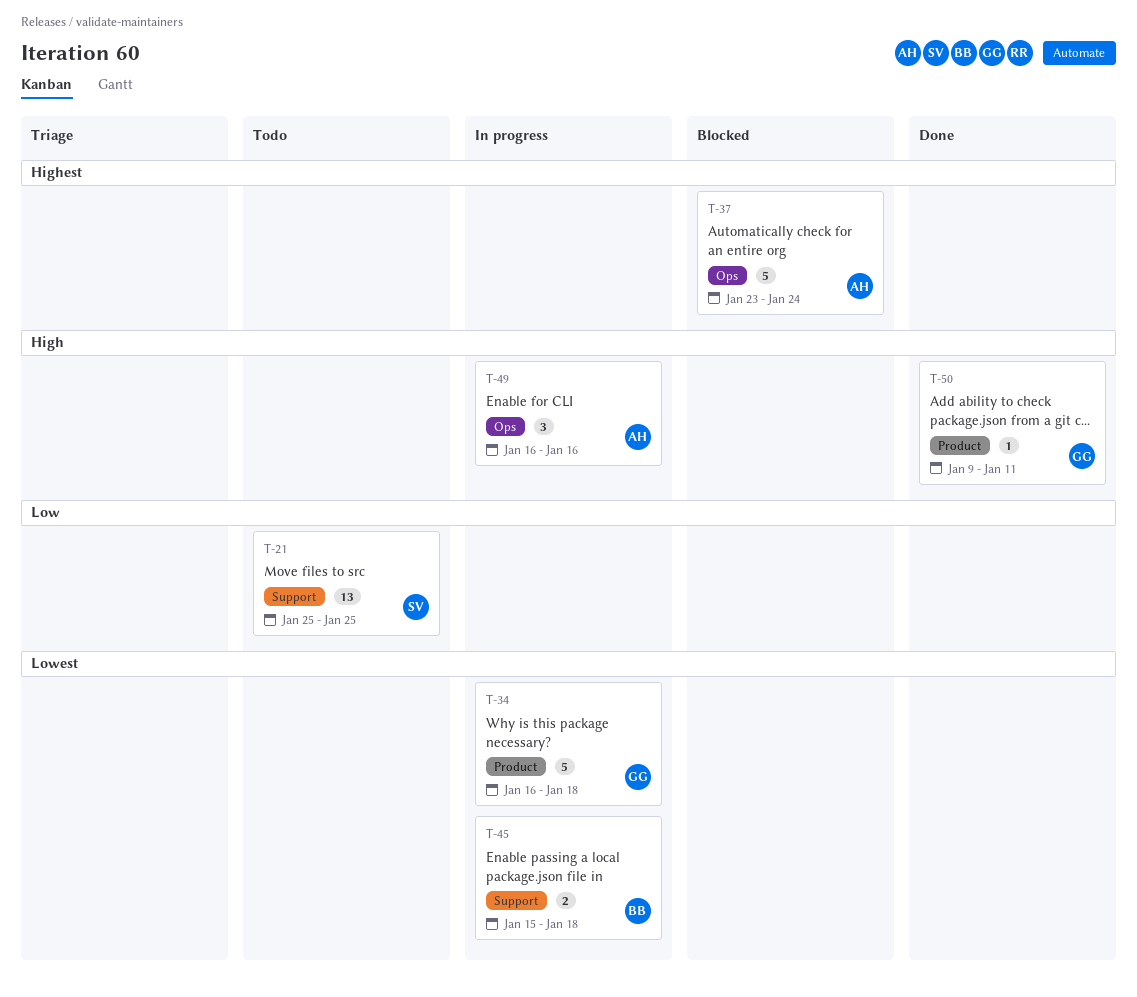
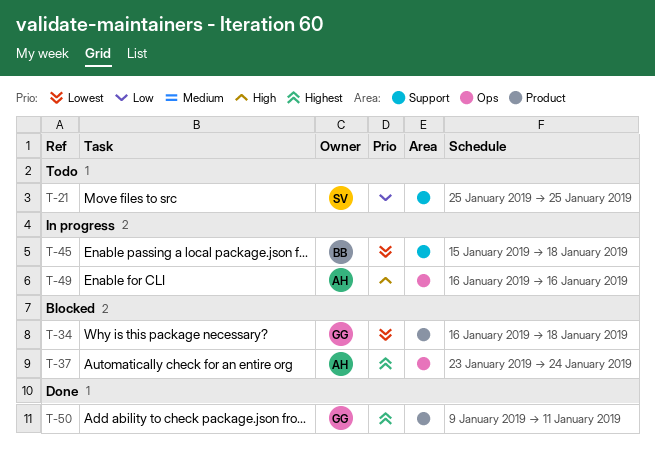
T-34, status: In progress -> Blocked
T-50, priority: High -> Highest

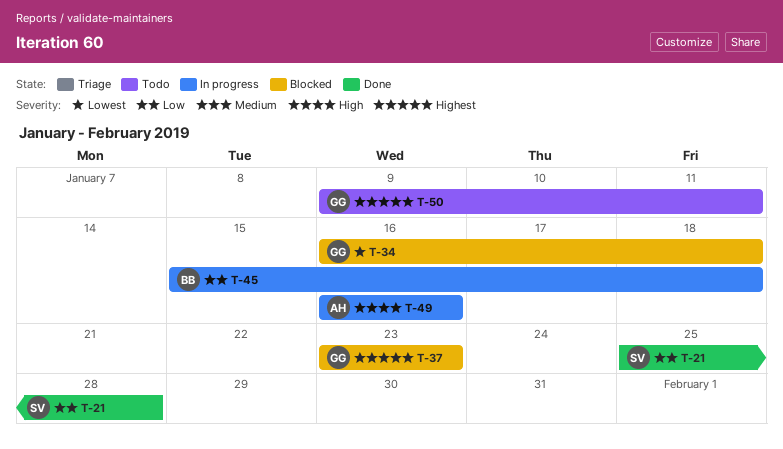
T-21, status: Todo -> Done
T-21, due: Jan 25 -> Jan 28
T-37, owner: AH -> GG
T-37, due: Jan 24 -> Jan 23
T-45, priority: Lowest -> Low
T-50, status: Done -> Todo

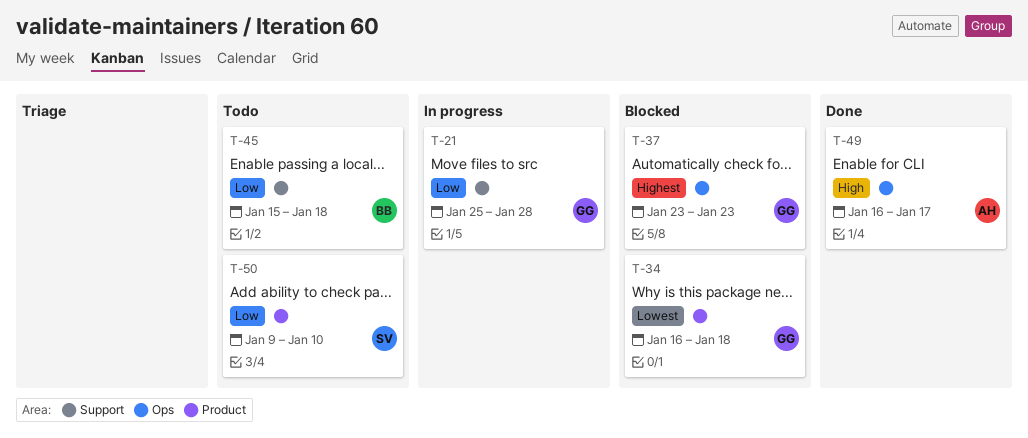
T-21, status: Done -> In progress
T-21, owner: SV -> GG
T-45, status: In progress -> Todo
T-49, status: In progress -> Done
T-49, due: Jan 16 -> Jan 17
T-50, owner: GG -> SV
T-50, priority: Highest -> Low
T-50, due: Jan 11 -> Jan 10

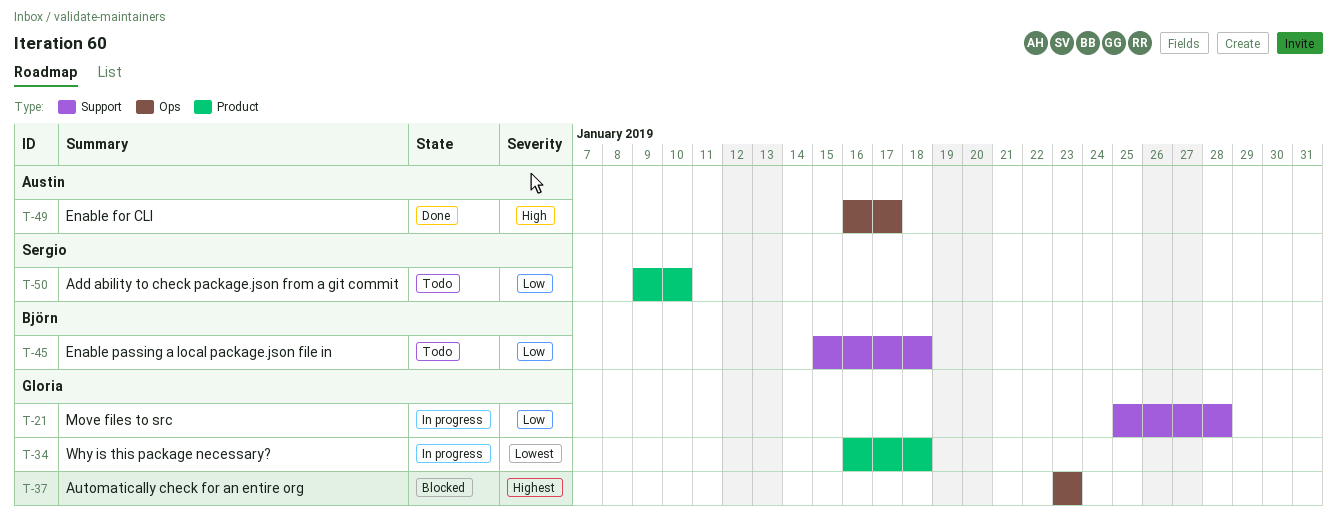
T-34, status: Blocked -> In progress

